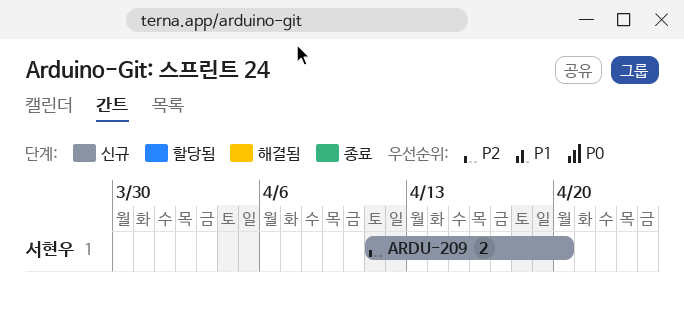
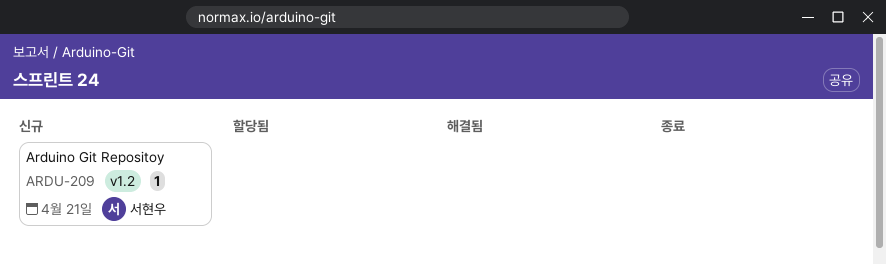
ARDU-209, estimate: 2 -> 1
ARDU-209, due: Apr 20 -> Apr 21

